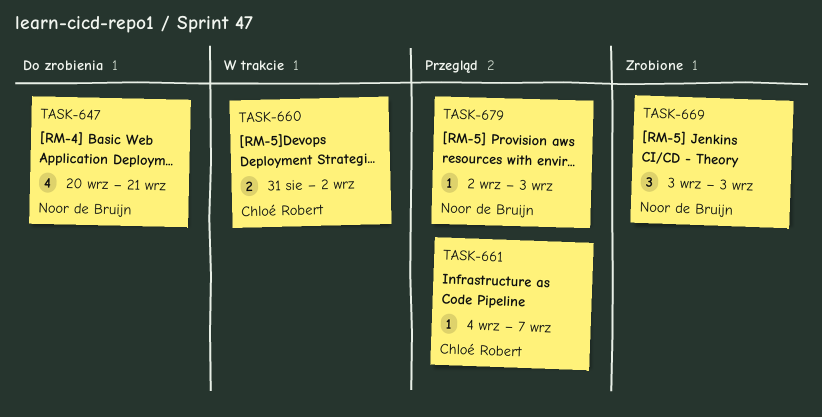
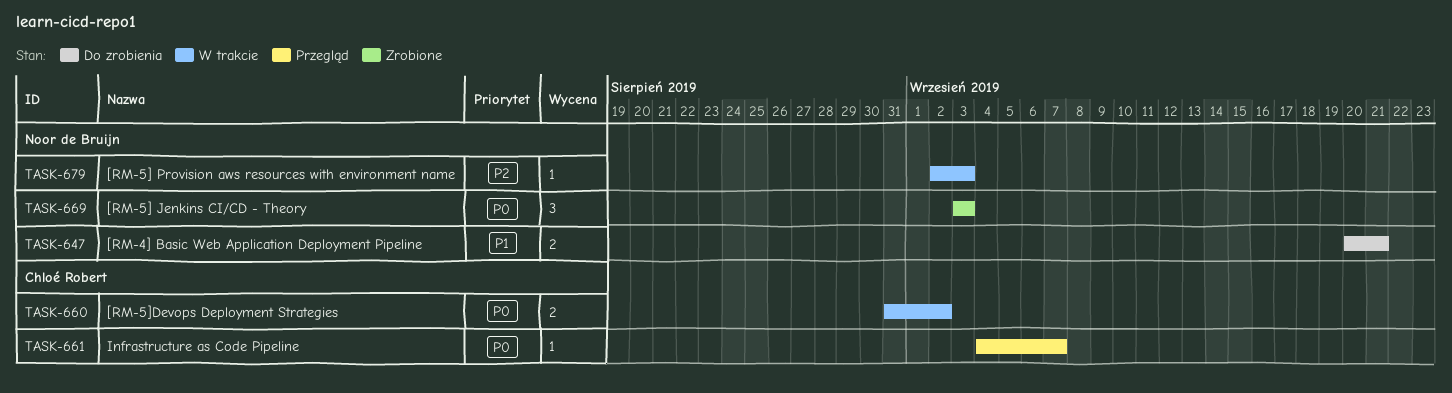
TASK-647, estimate: 4 -> 2
TASK-679, status: Przegląd -> W trakcie

